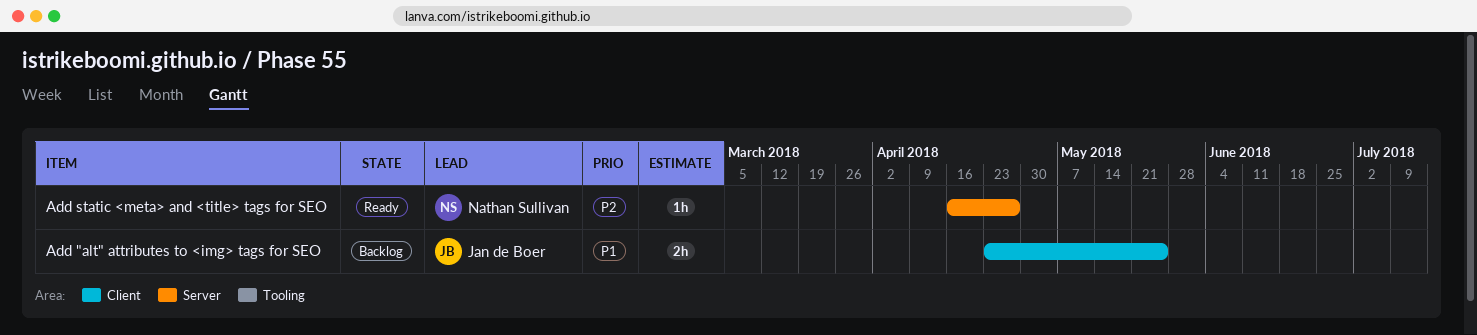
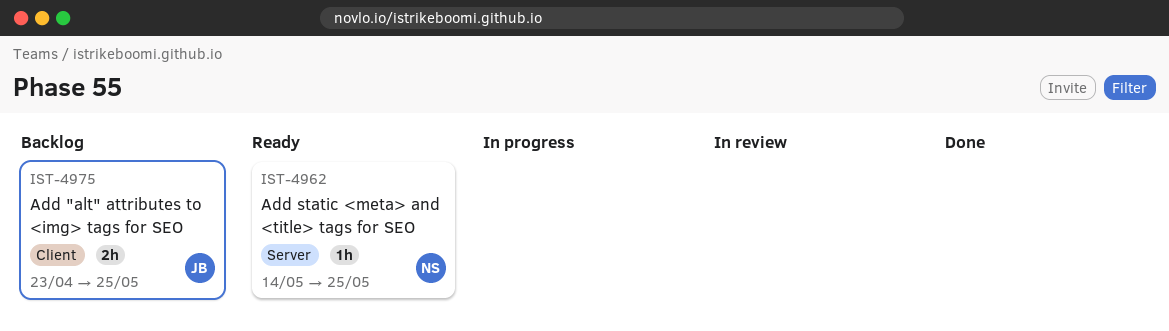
Add static <meta> and <title> tags for SEO, start: Apr 16 -> May 14
Add static <meta> and <title> tags for SEO, due: Apr 27 -> May 25

